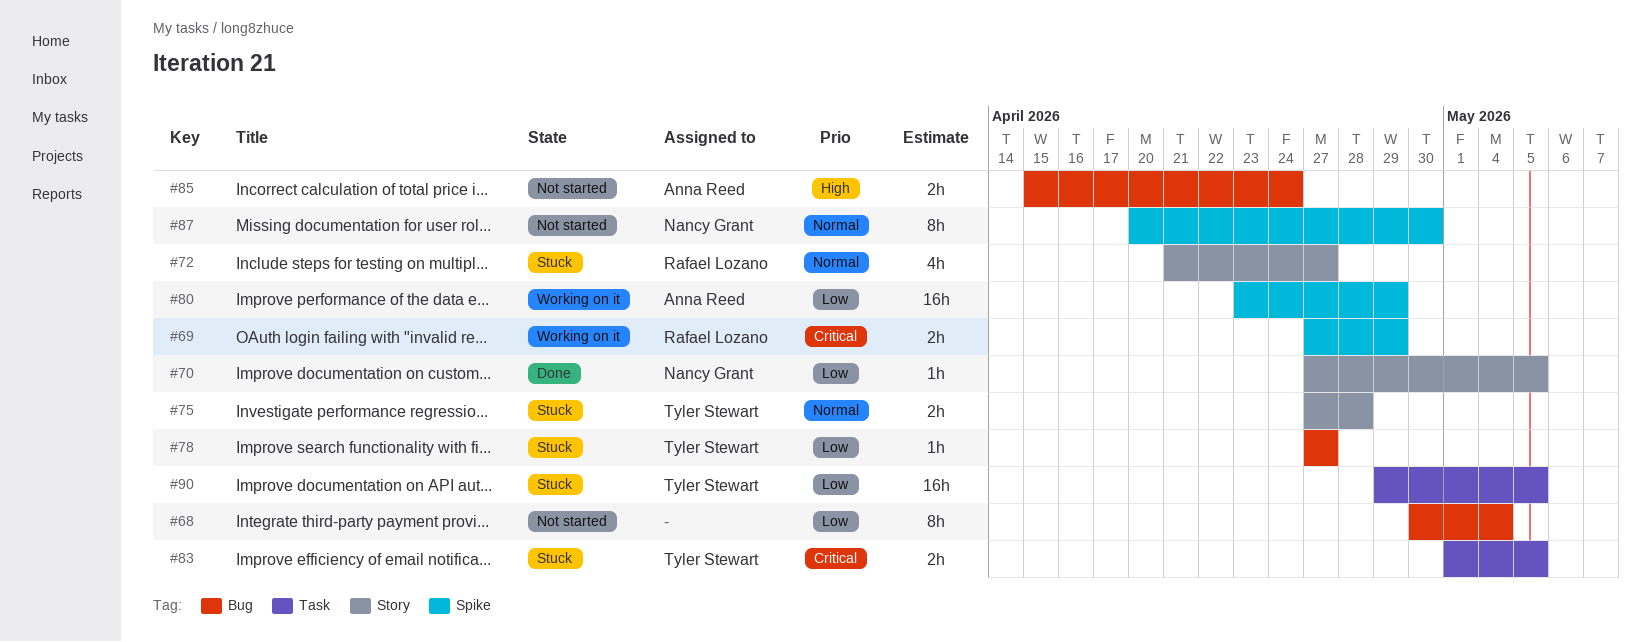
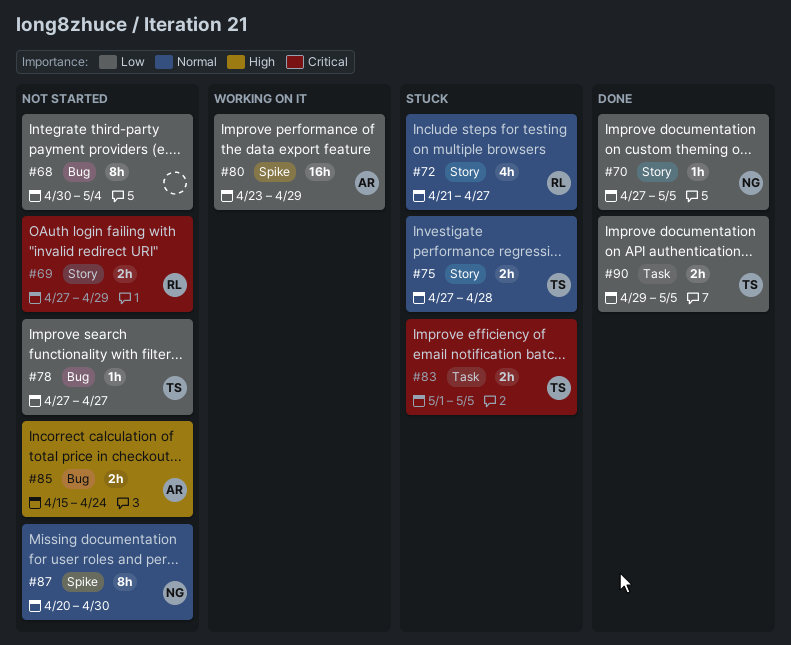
#69, status: Working on it -> Not started
#69, label: Spike -> Story
#78, status: Stuck -> Not started
#90, status: Stuck -> Done
#90, estimate: 16h -> 2h

